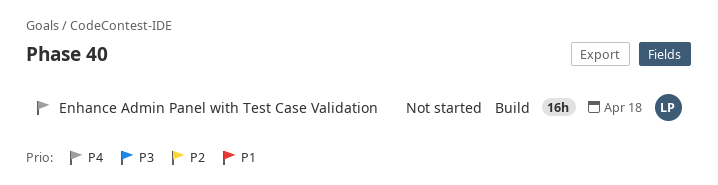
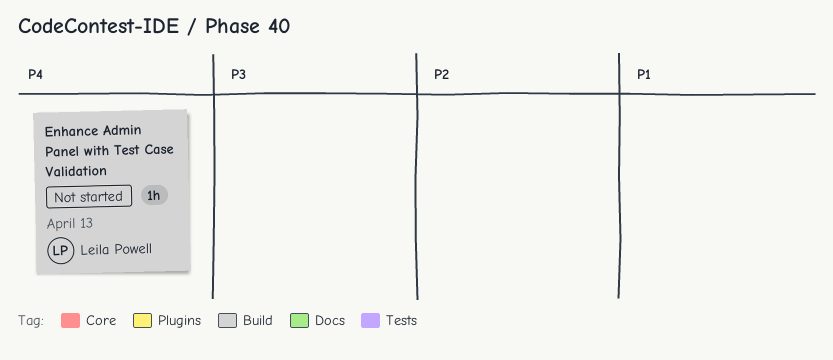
Enhance Admin Panel with Test Case Validation, estimate: 16h -> 1h
Enhance Admin Panel with Test Case Validation, due: Apr 18 -> Apr 13

